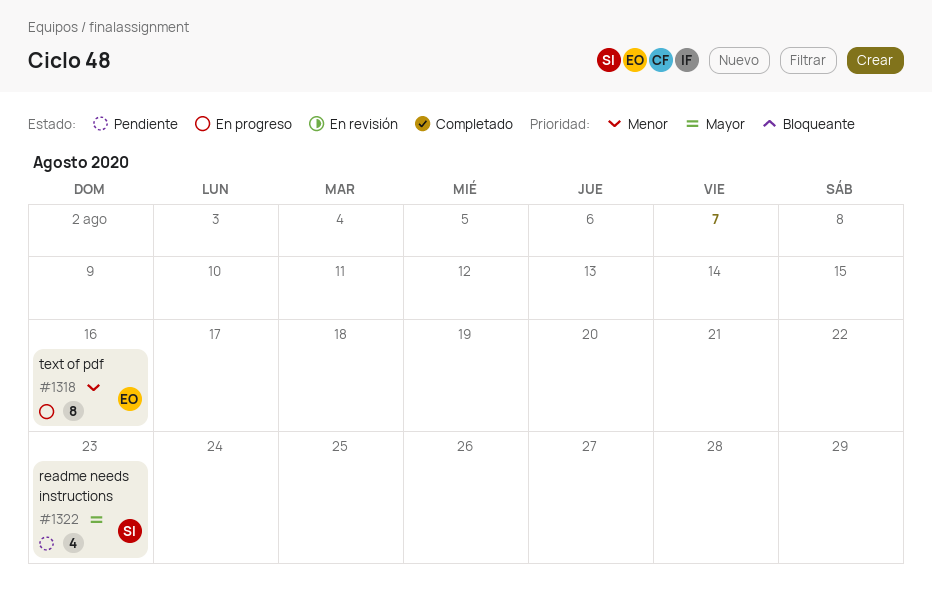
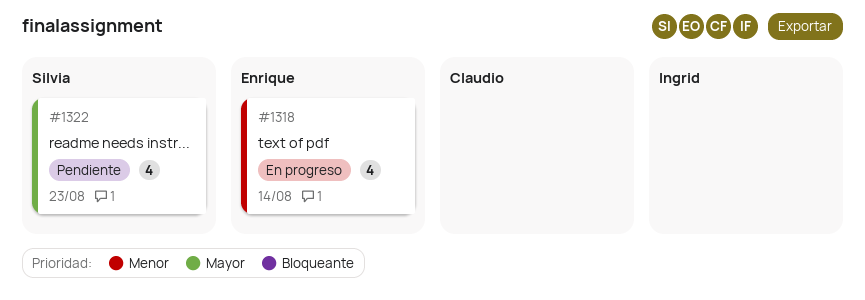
#1318, estimate: 8 -> 4
#1318, due: Aug 16 -> Aug 14

